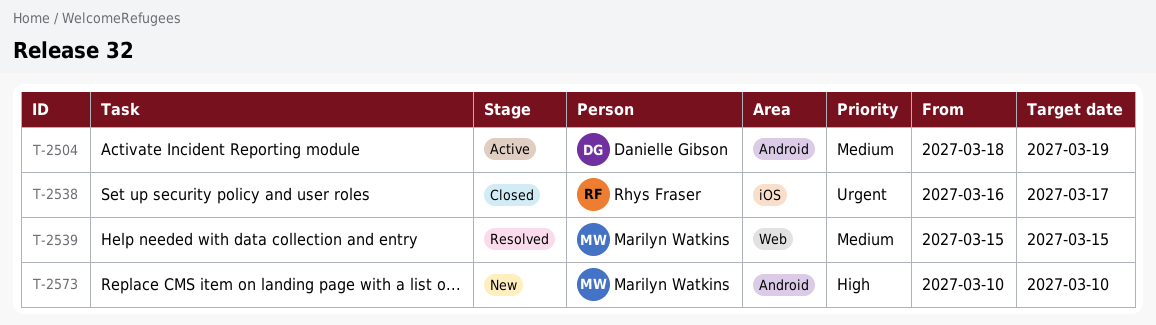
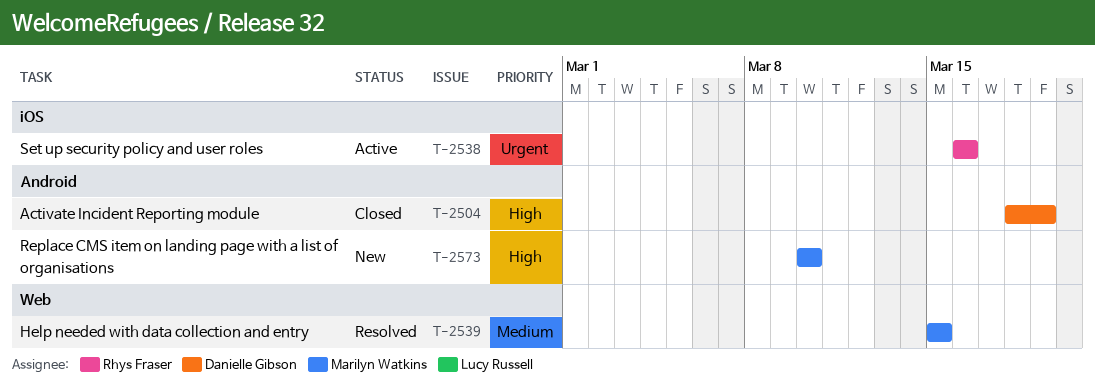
T-2504, status: Active -> Closed
T-2504, priority: Medium -> High
T-2538, status: Closed -> Active
T-2538, due: Mar 17 -> Mar 16

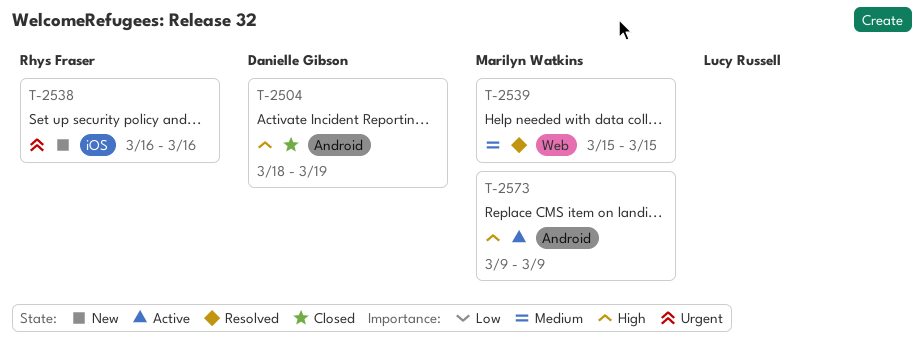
T-2538, status: Active -> New
T-2573, status: New -> Active
T-2573, start: Mar 10 -> Mar 9
T-2573, due: Mar 10 -> Mar 9

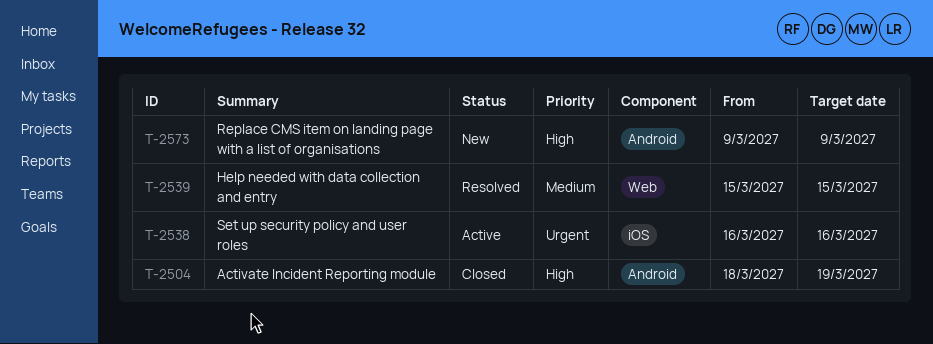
T-2538, status: New -> Active
T-2573, status: Active -> New

